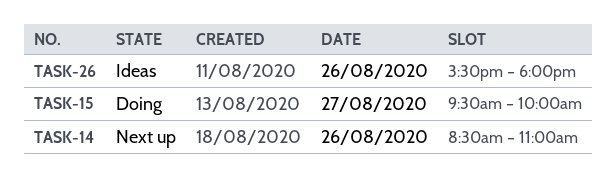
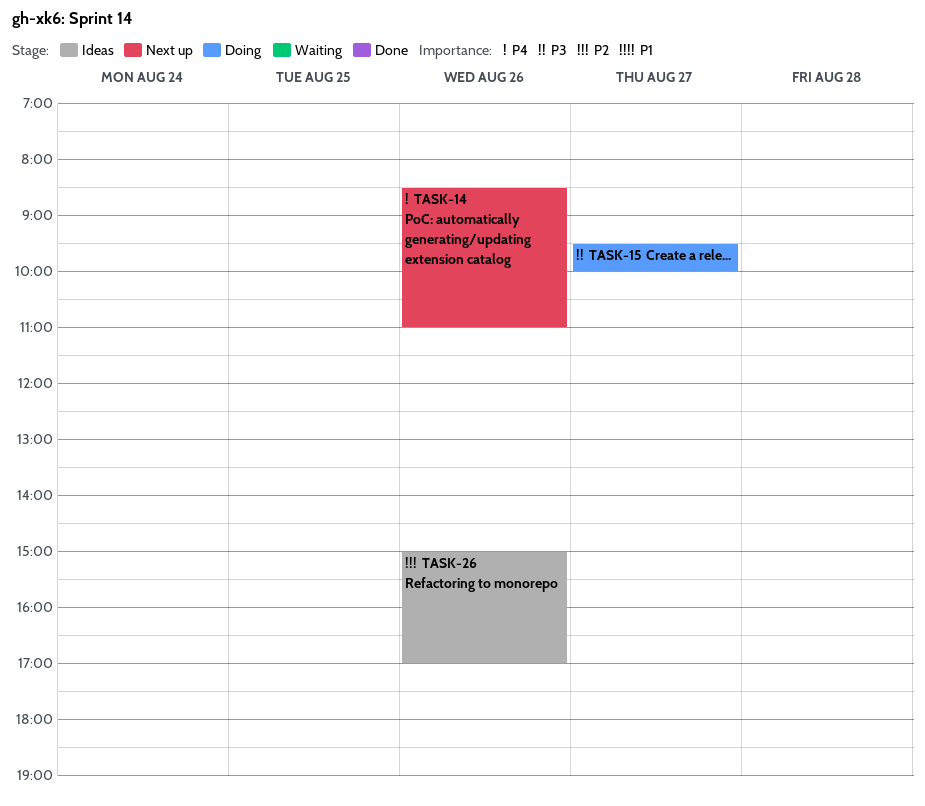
TASK-26, begins: 15:30 -> 15:00
TASK-26, ends: 18:00 -> 17:00

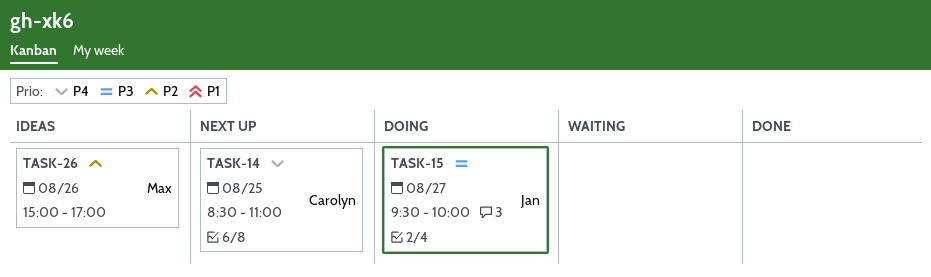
TASK-14, day: Aug 26 -> Aug 25

